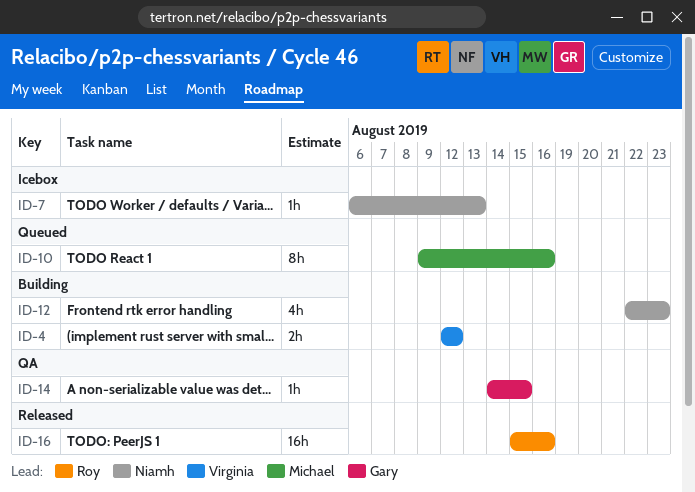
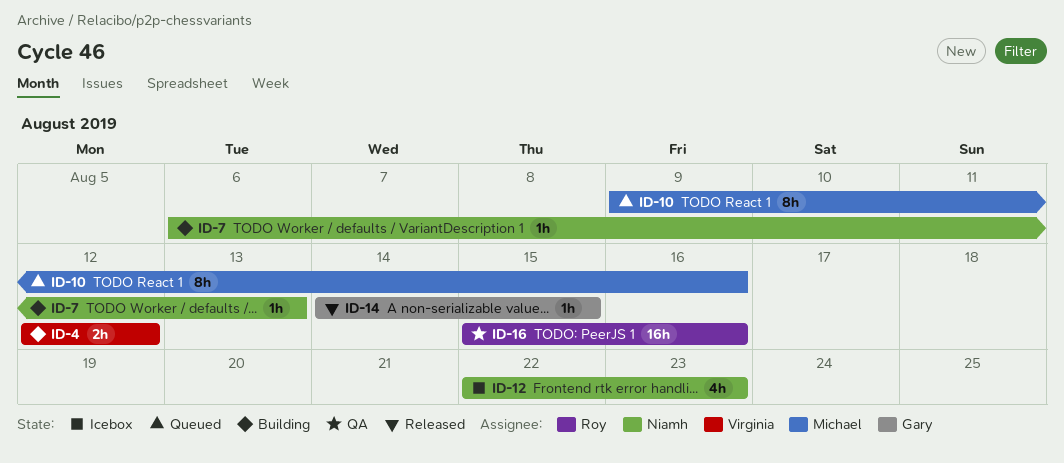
ID-7, status: Icebox -> Building
ID-12, status: Building -> Icebox
ID-14, status: QA -> Released
ID-16, status: Released -> QA

